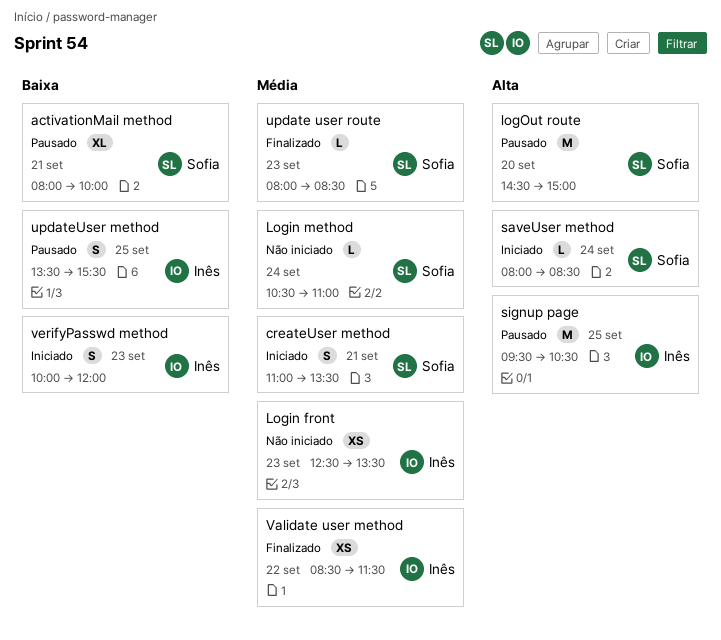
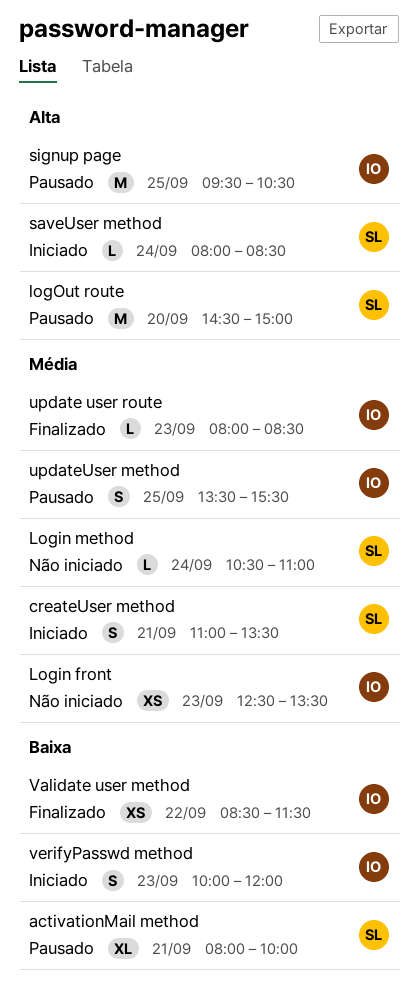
update user route, owner: Sofia -> Inês
updateUser method, priority: Baixa -> Média
Validate user method, priority: Média -> Baixa

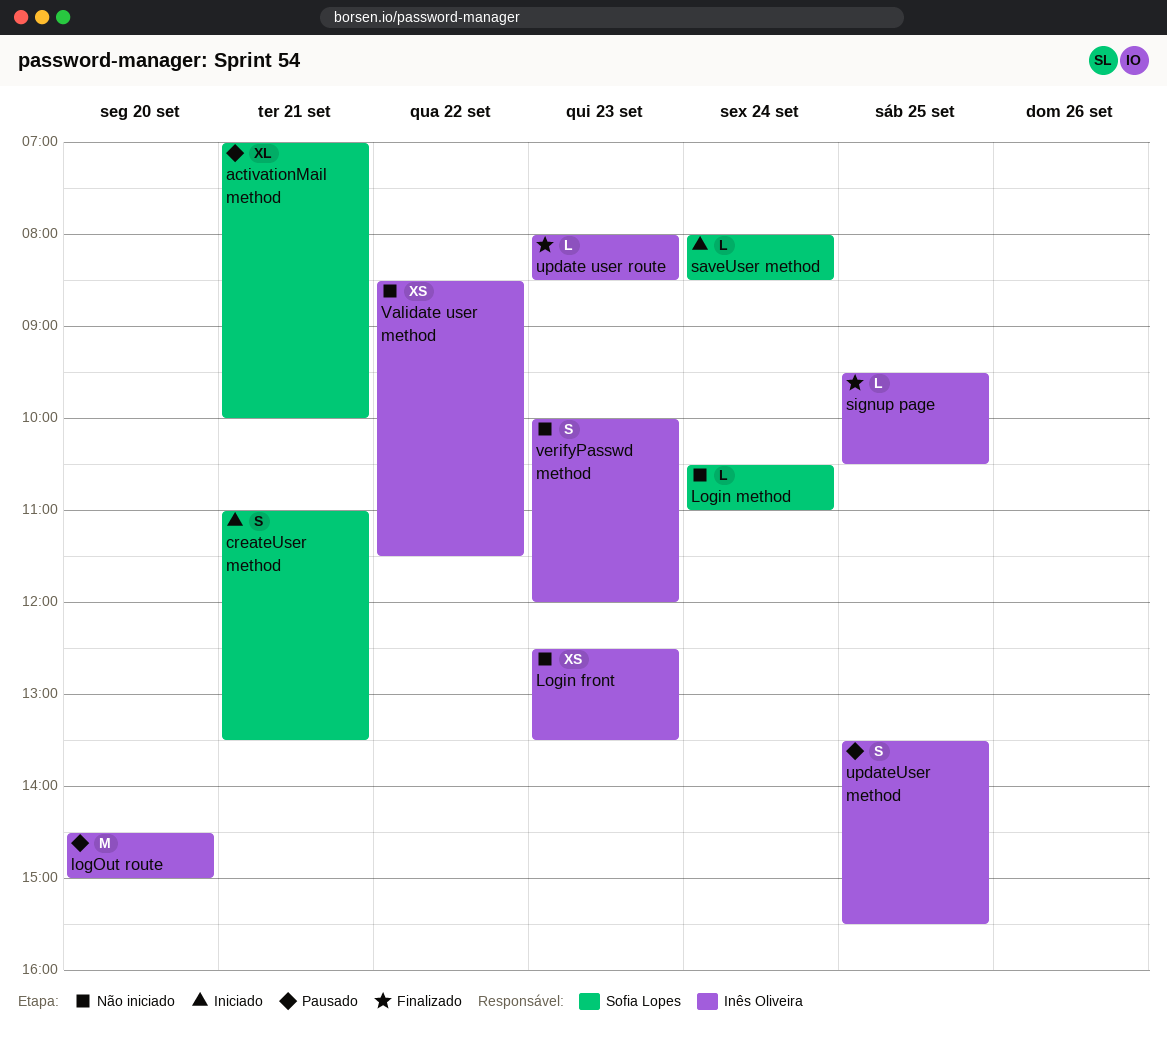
activationMail method, begins: 08:00 -> 07:00
logOut route, owner: Sofia Lopes -> Inês Oliveira
signup page, status: Pausado -> Finalizado
signup page, estimate: M -> L
Validate user method, status: Finalizado -> Não iniciado
verifyPasswd method, status: Iniciado -> Não iniciado

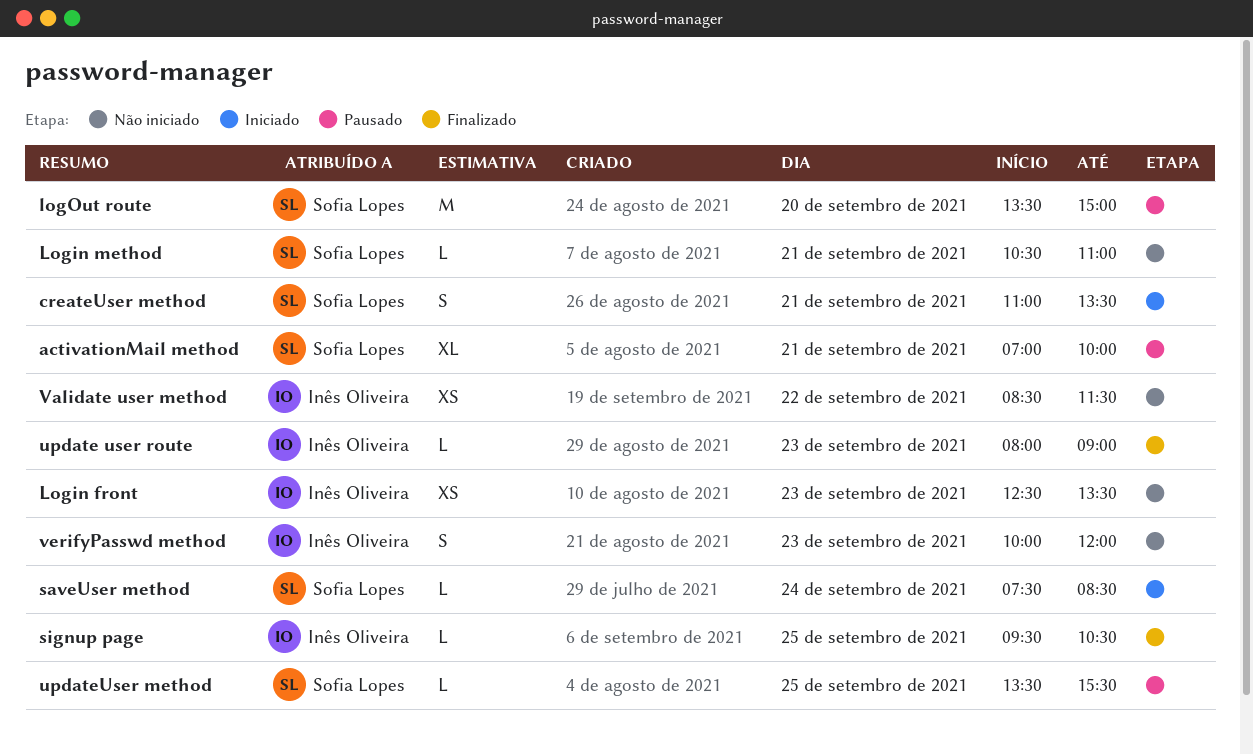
Login method, day: Sep 24 -> Sep 21
logOut route, owner: Inês Oliveira -> Sofia Lopes
logOut route, begins: 14:30 -> 13:30
saveUser method, begins: 08:00 -> 07:30
update user route, ends: 08:30 -> 09:00
updateUser method, owner: Inês Oliveira -> Sofia Lopes
updateUser method, estimate: S -> L

